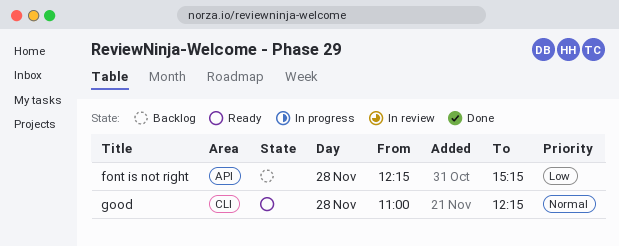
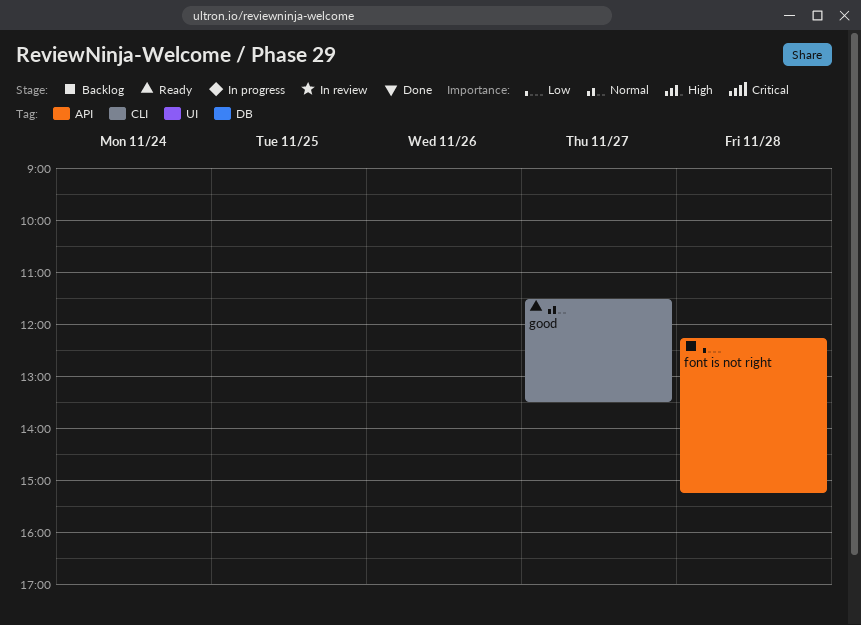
good, day: Nov 28 -> Nov 27
good, begins: 11:00 -> 11:30
good, ends: 12:15 -> 13:30

